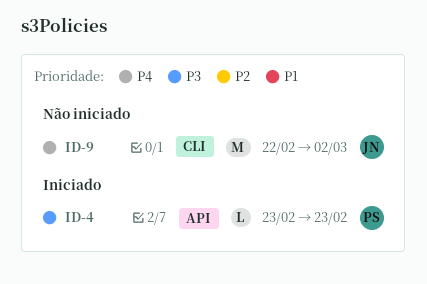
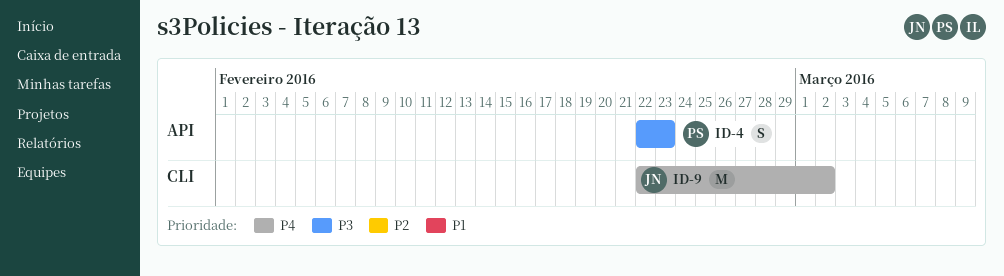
ID-4, estimate: L -> S
ID-4, start: Feb 23 -> Feb 22

